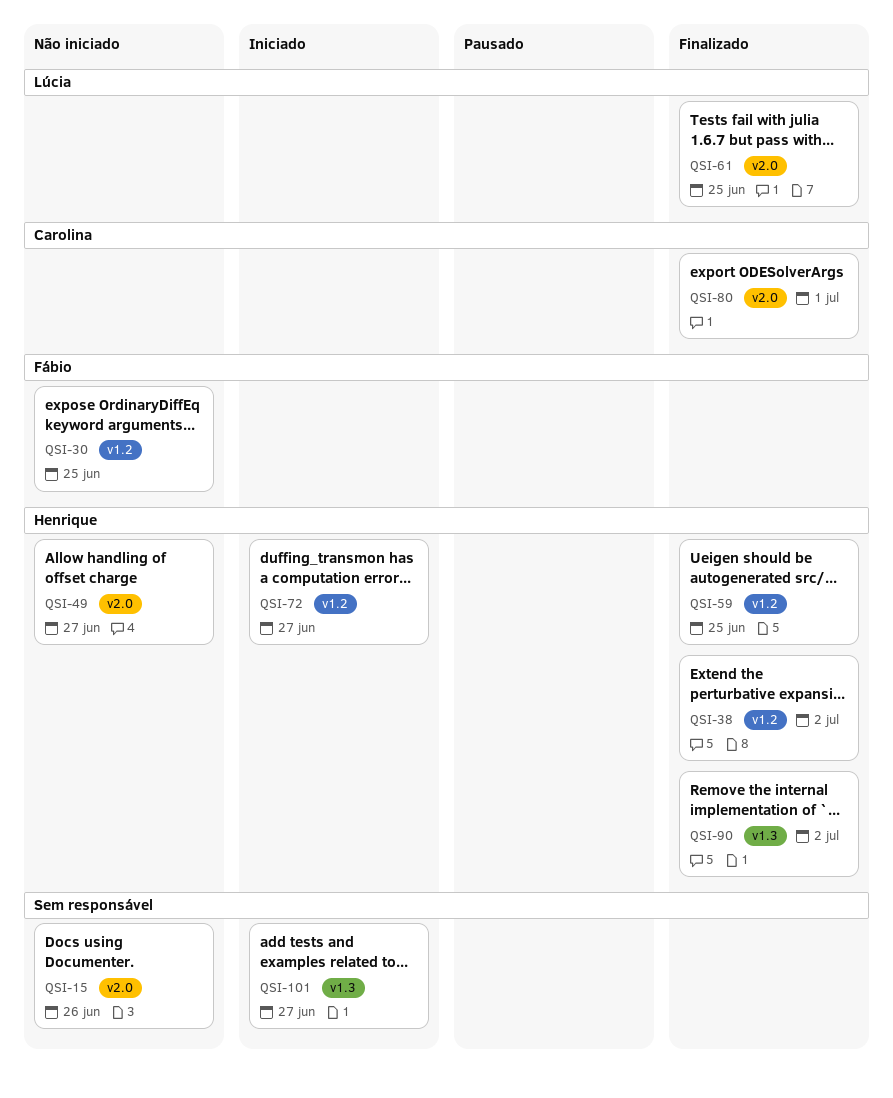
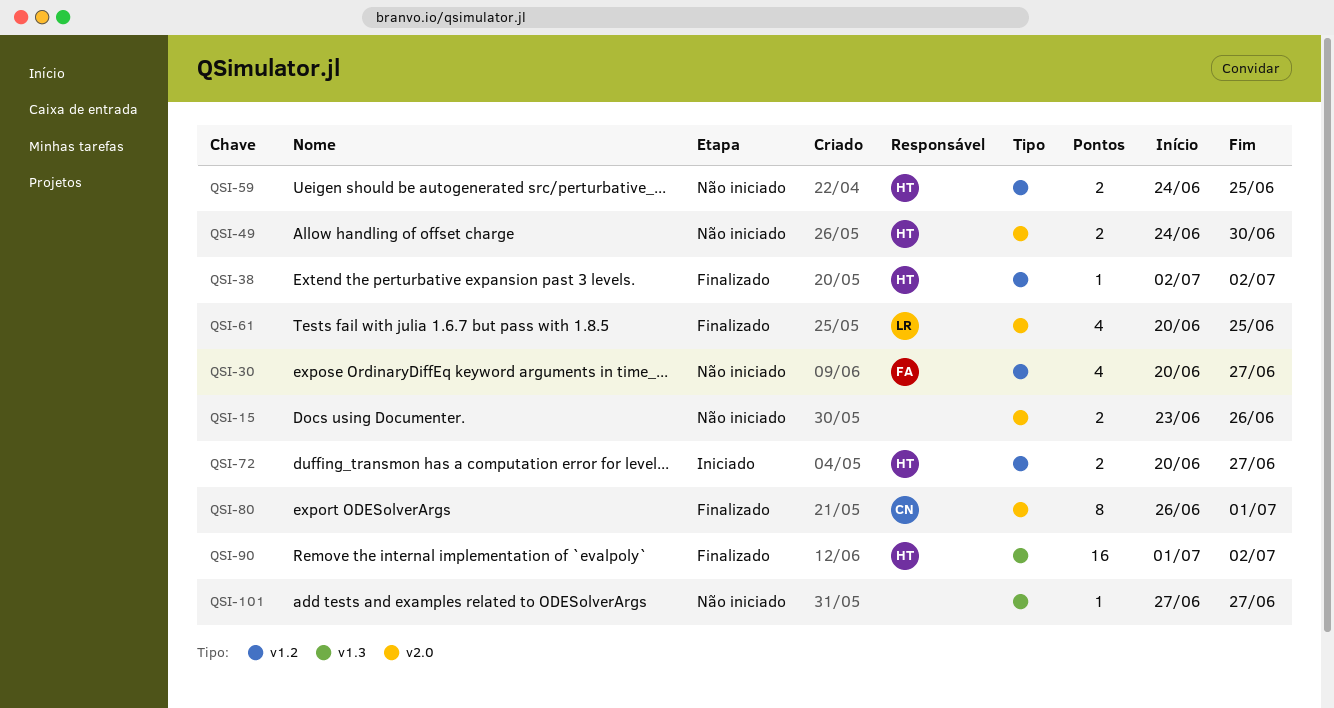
QSI-30, due: Jun 25 -> Jun 27
QSI-49, due: Jun 27 -> Jun 30
QSI-59, status: Finalizado -> Não iniciado
QSI-101, status: Iniciado -> Não iniciado

